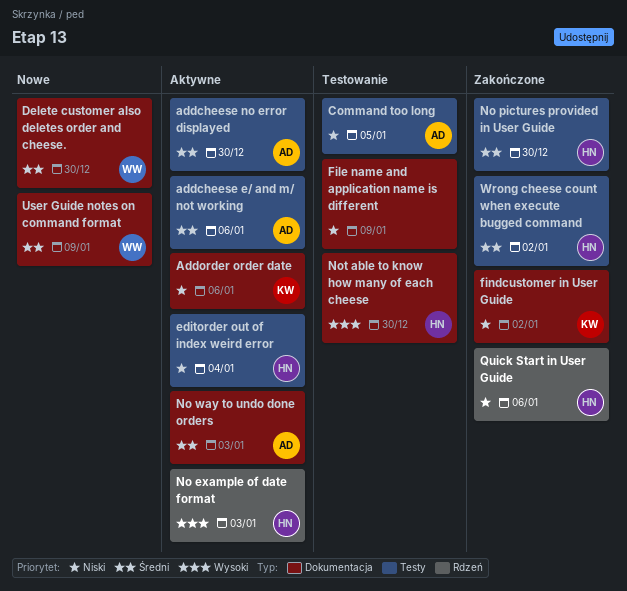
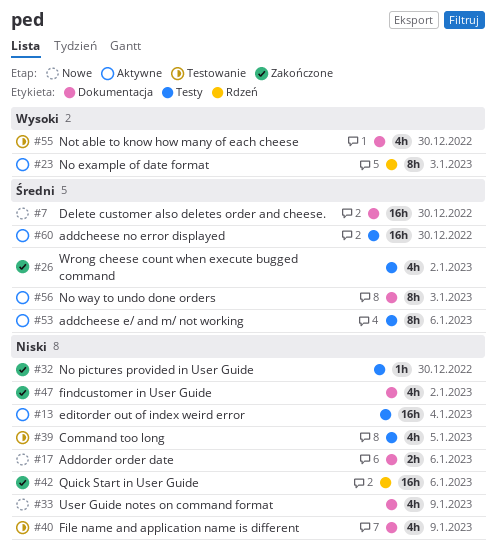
Addorder order date, status: Aktywne -> Nowe
No pictures provided in User Guide, priority: Średni -> Niski
User Guide notes on command format, priority: Średni -> Niski

